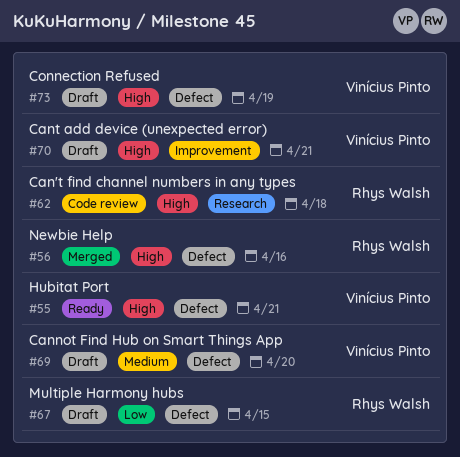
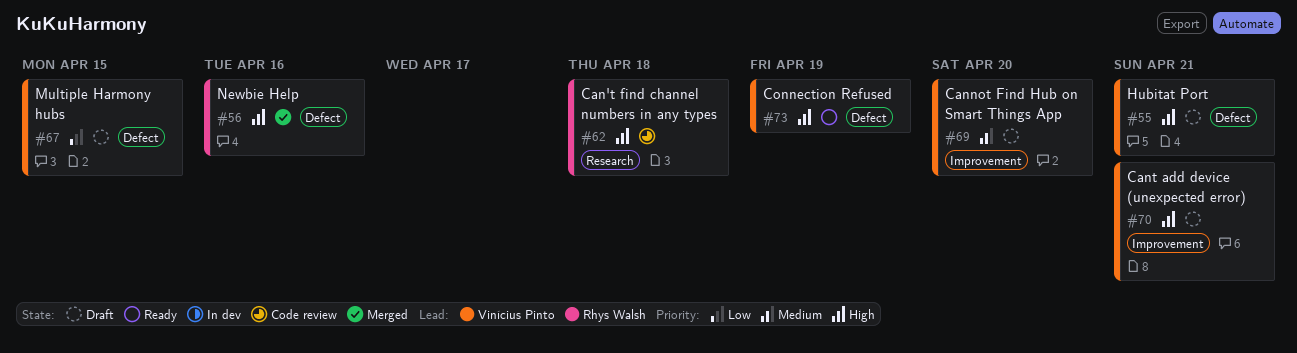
#55, status: Ready -> Draft
#67, owner: Rhys Walsh -> Vinícius Pinto
#69, label: Defect -> Improvement
#73, status: Draft -> Ready

